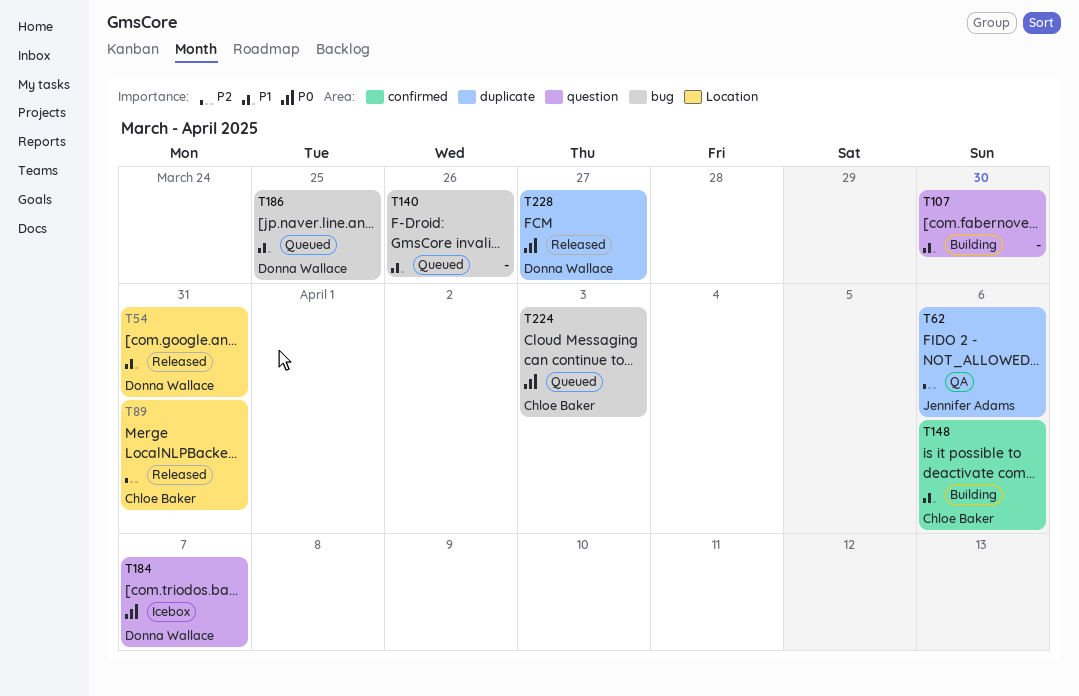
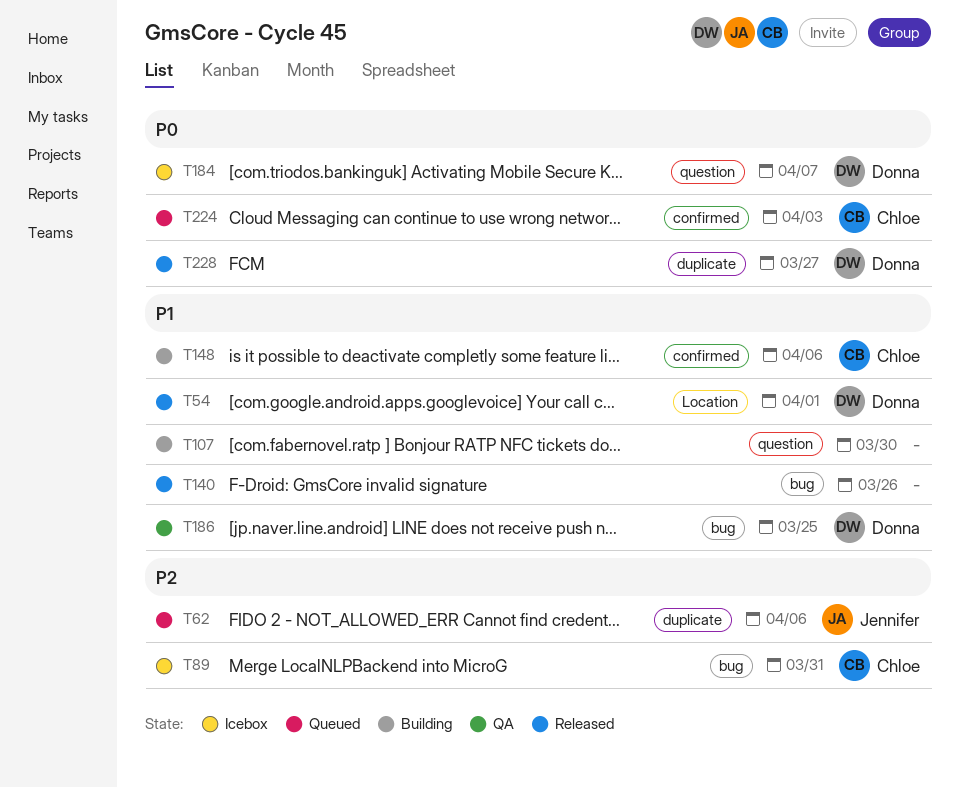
T54, due: Mar 31 -> Apr 1
T62, status: QA -> Queued
T89, status: Released -> Icebox
T89, label: Location -> bug
T140, status: Queued -> Released
T186, status: Queued -> QA
T224, label: bug -> confirmed

